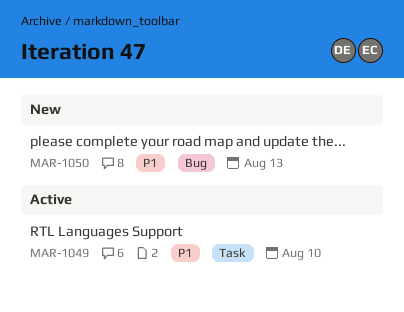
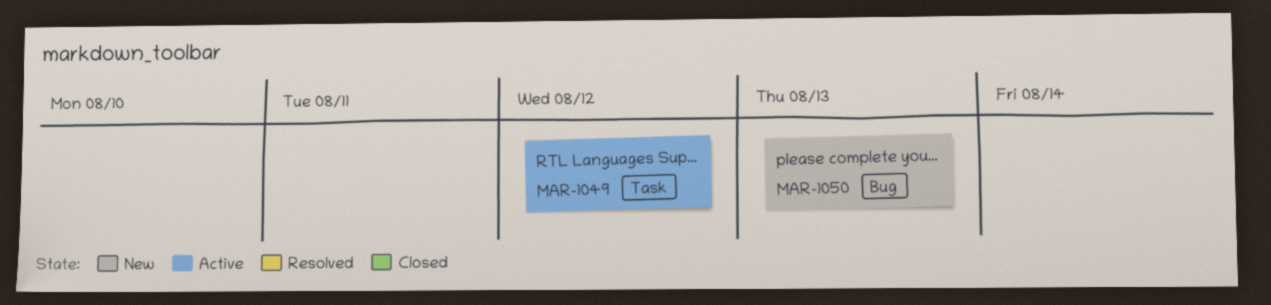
MAR-1049, due: Aug 10 -> Aug 12

